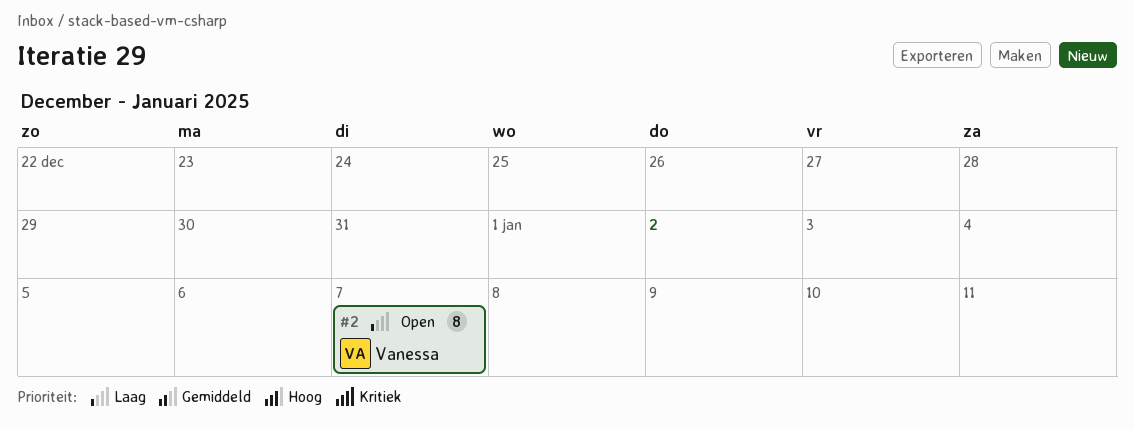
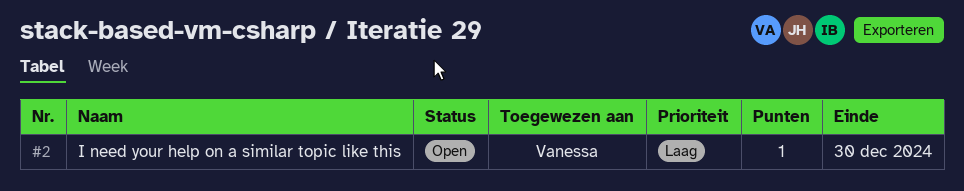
#2, estimate: 8 -> 1
#2, due: Jan 7 -> Dec 30

